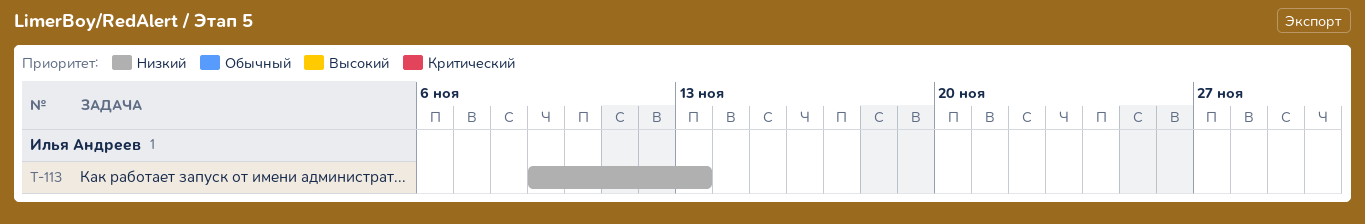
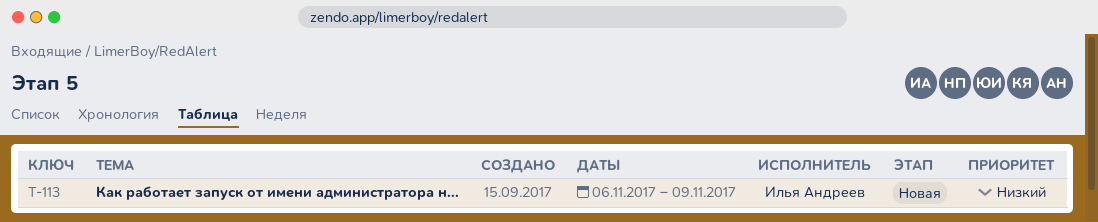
T-113, start: Nov 9 -> Nov 6
T-113, due: Nov 13 -> Nov 9

